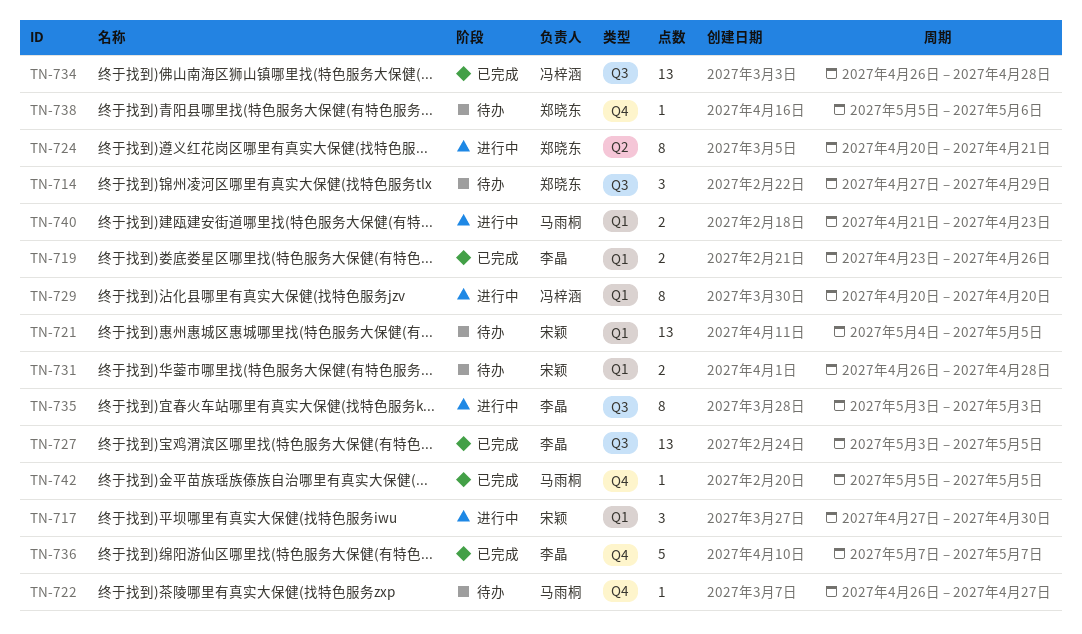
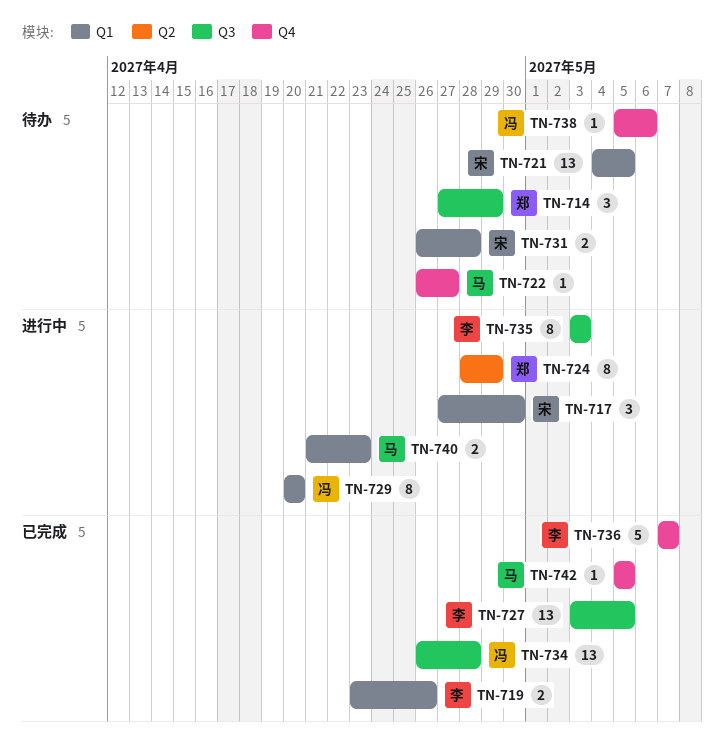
TN-724, start: Apr 20 -> Apr 28
TN-724, due: Apr 21 -> Apr 29
TN-738, owner: 郑晓东 -> 冯梓涵

